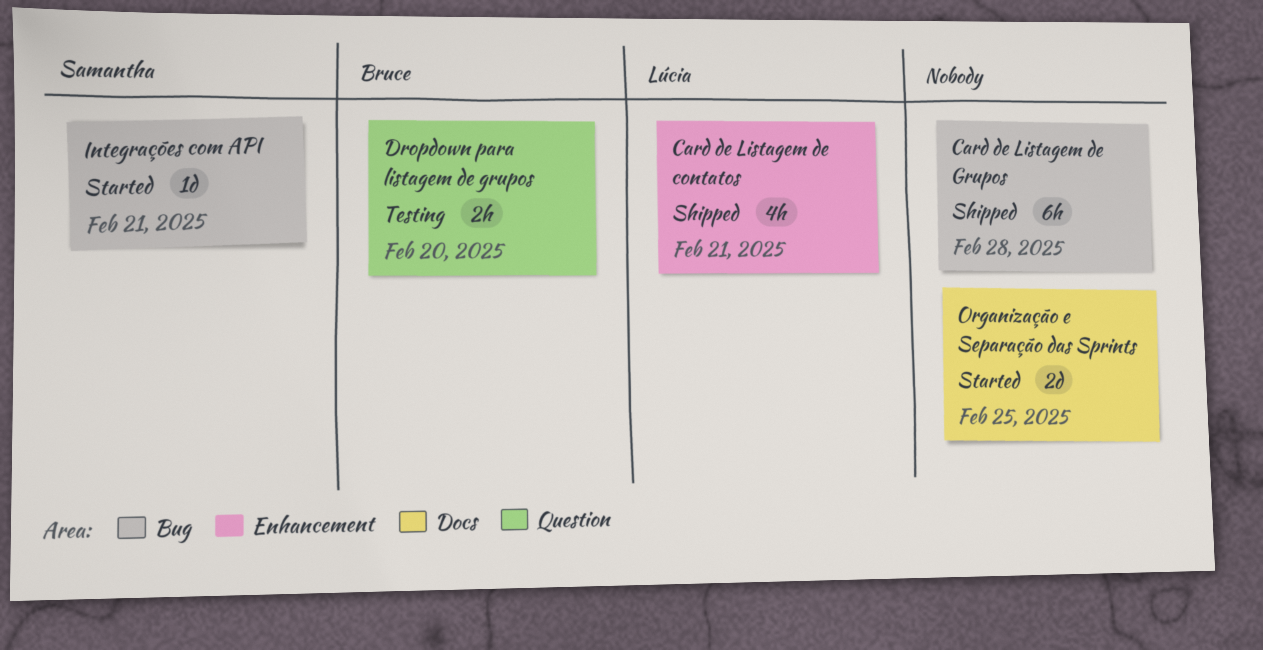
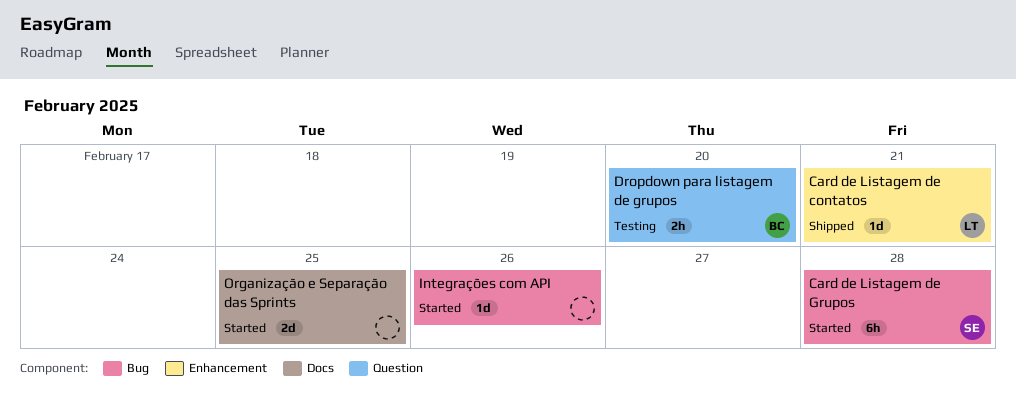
Card de Listagem de contatos, estimate: 4h -> 1d
Card de Listagem de Grupos, status: Shipped -> Started
Card de Listagem de Grupos, owner: none -> Samantha
Integrações com API, owner: Samantha -> none
Integrações com API, due: Feb 21 -> Feb 26

